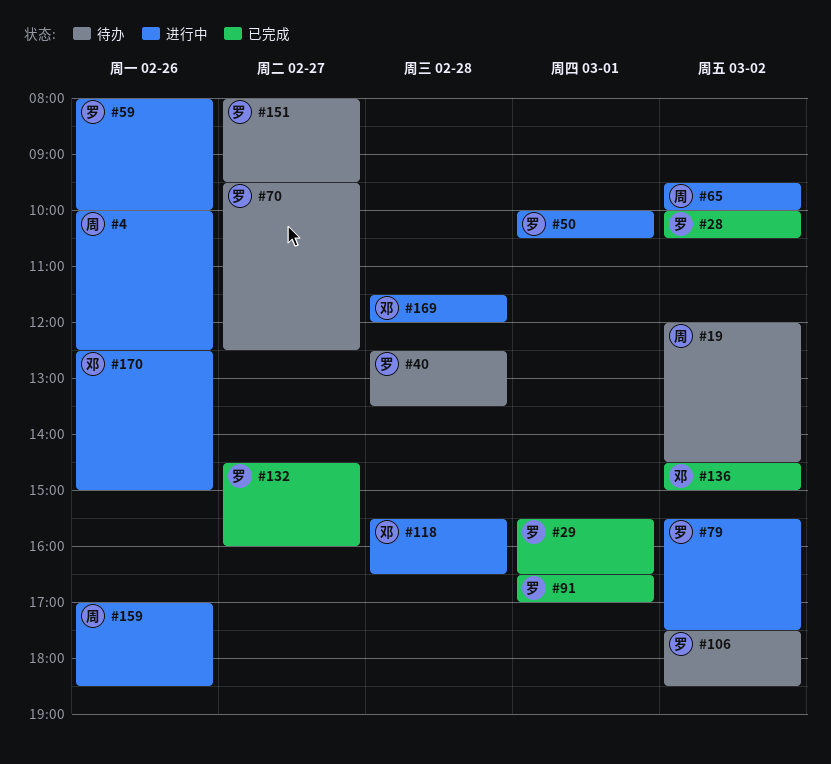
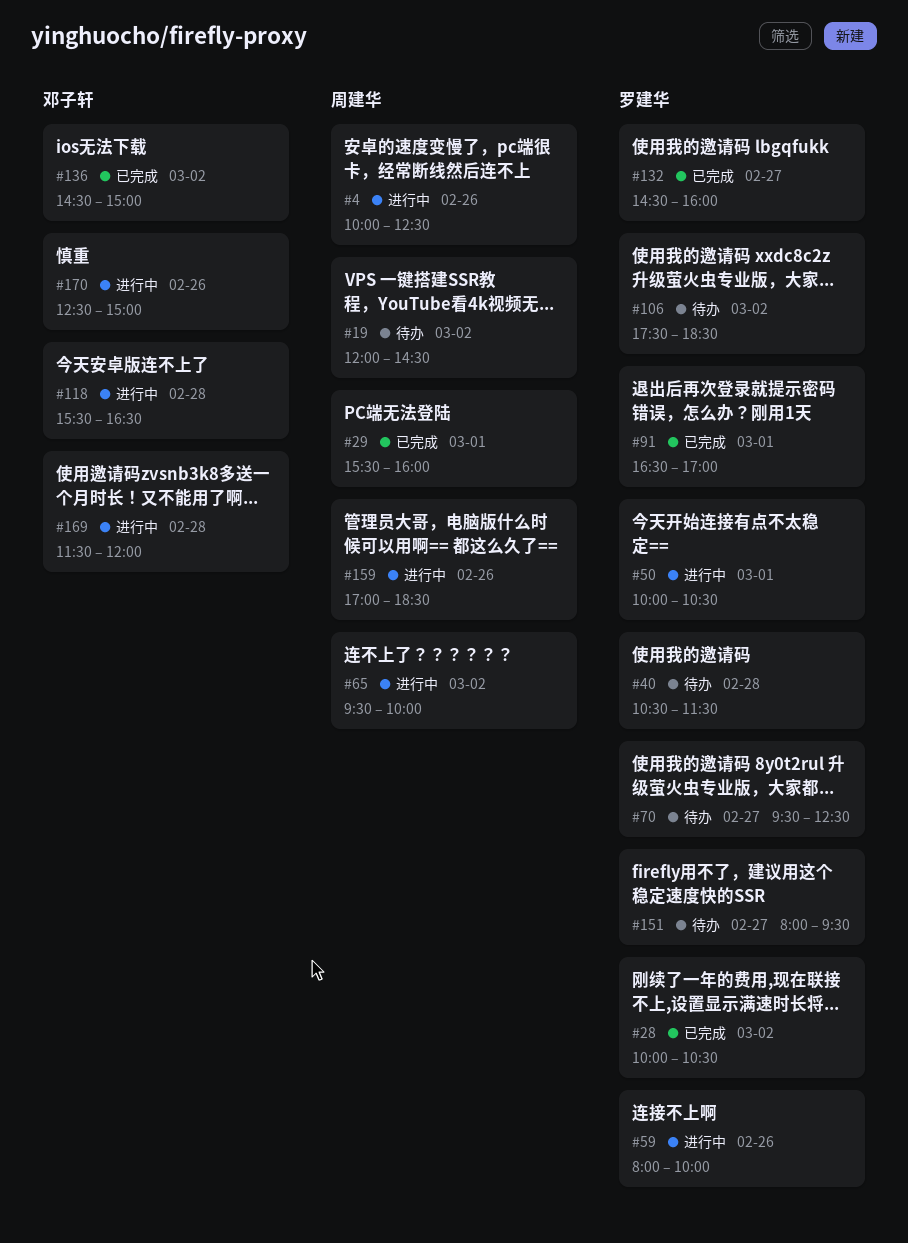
#29, owner: 罗建华 -> 周建华
#29, ends: 16:30 -> 16:00
#40, begins: 12:30 -> 10:30
#40, ends: 13:30 -> 11:30
#79: present -> none

